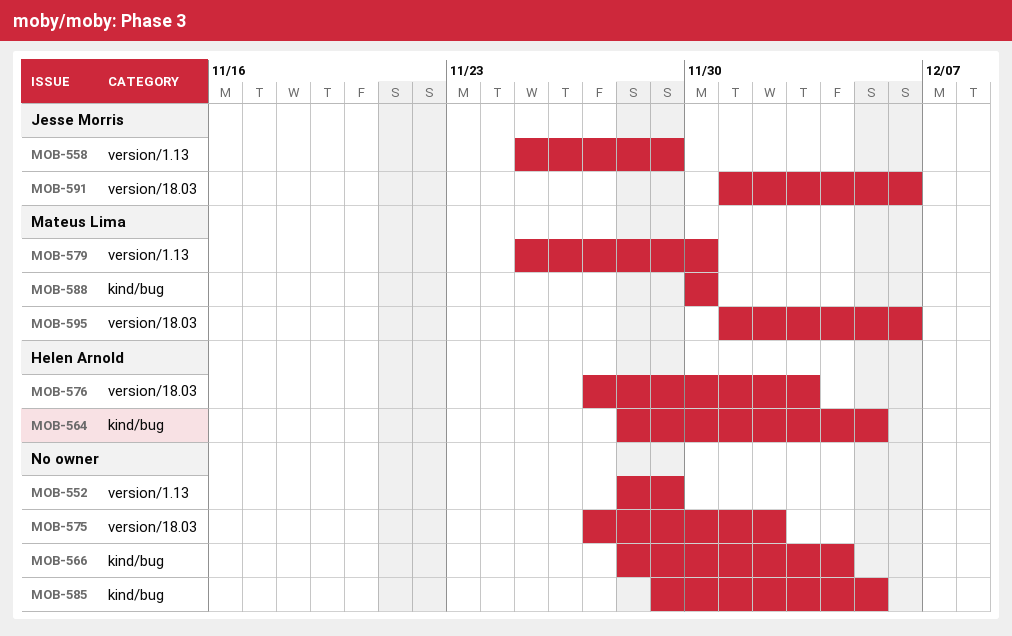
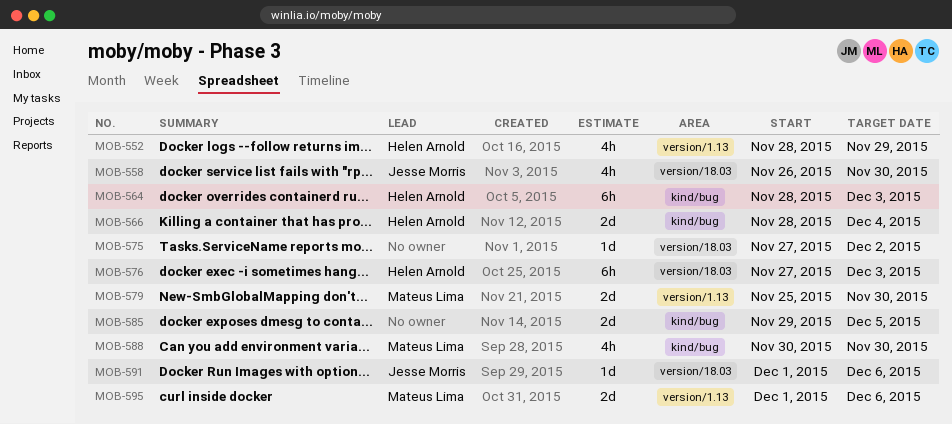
MOB-552, owner: none -> Helen Arnold
MOB-558, label: version/1.13 -> version/18.03
MOB-558, start: Nov 25 -> Nov 26
MOB-558, due: Nov 29 -> Nov 30
MOB-564, due: Dec 5 -> Dec 3
MOB-566, owner: none -> Helen Arnold
MOB-595, label: version/18.03 -> version/1.13

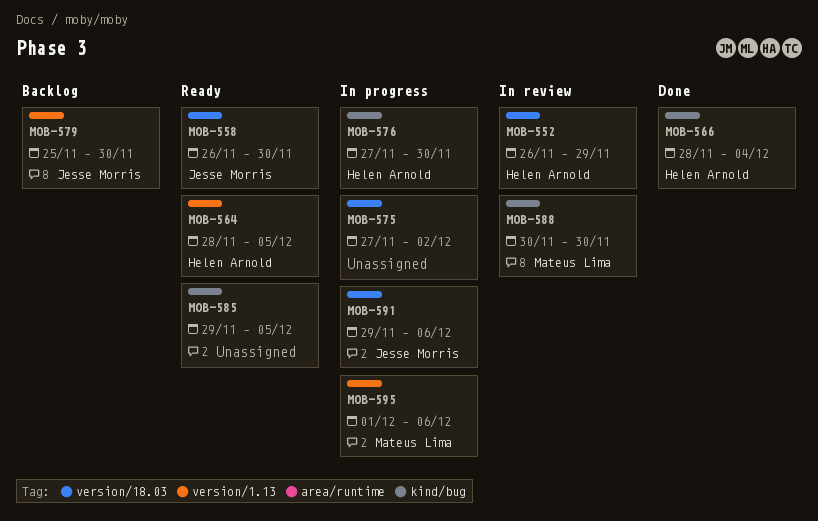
MOB-552, label: version/1.13 -> version/18.03
MOB-552, start: Nov 28 -> Nov 26
MOB-564, label: kind/bug -> version/1.13
MOB-564, due: Dec 3 -> Dec 5
MOB-576, label: version/18.03 -> kind/bug
MOB-576, due: Dec 3 -> Nov 30
MOB-579, owner: Mateus Lima -> Jesse Morris
MOB-591, start: Dec 1 -> Nov 29

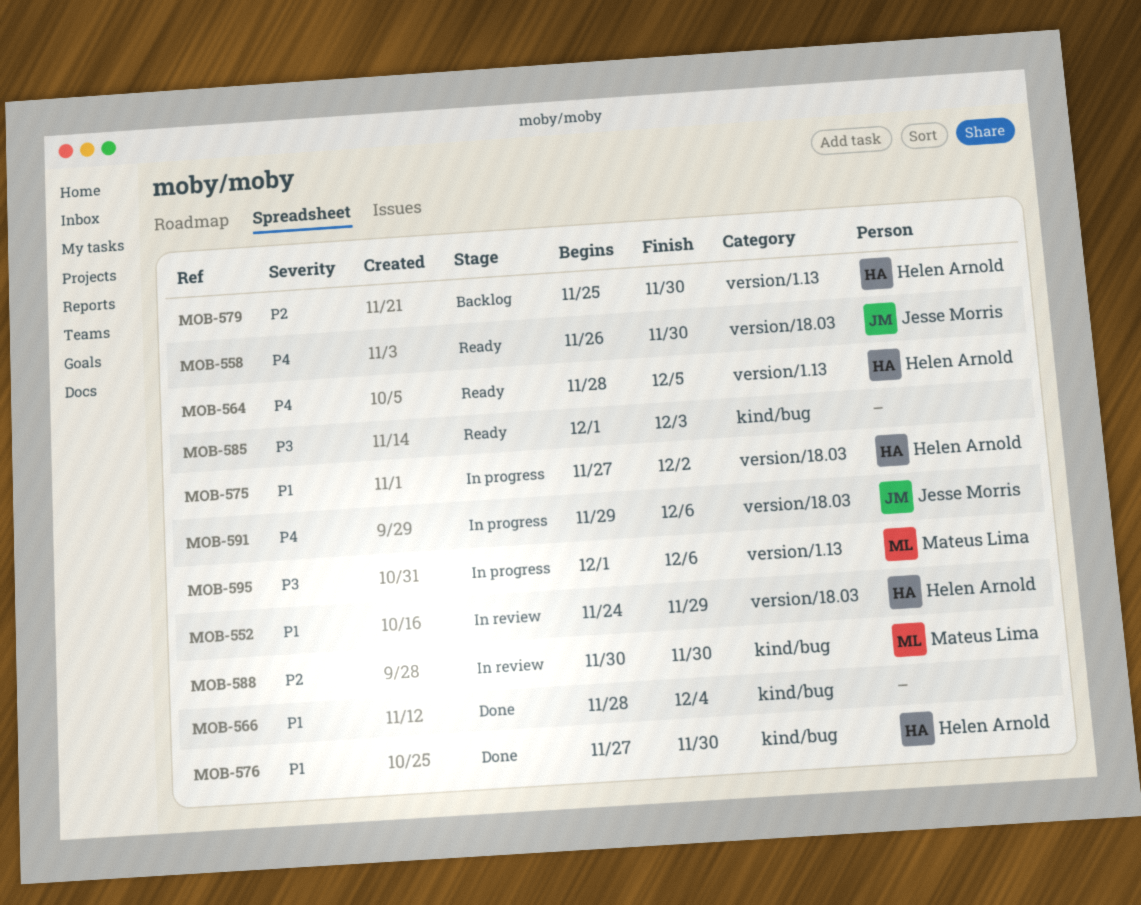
MOB-552, start: Nov 26 -> Nov 24
MOB-566, owner: Helen Arnold -> none
MOB-575, owner: none -> Helen Arnold
MOB-576, status: In progress -> Done
MOB-579, owner: Jesse Morris -> Helen Arnold
MOB-585, start: Nov 29 -> Dec 1
MOB-585, due: Dec 5 -> Dec 3

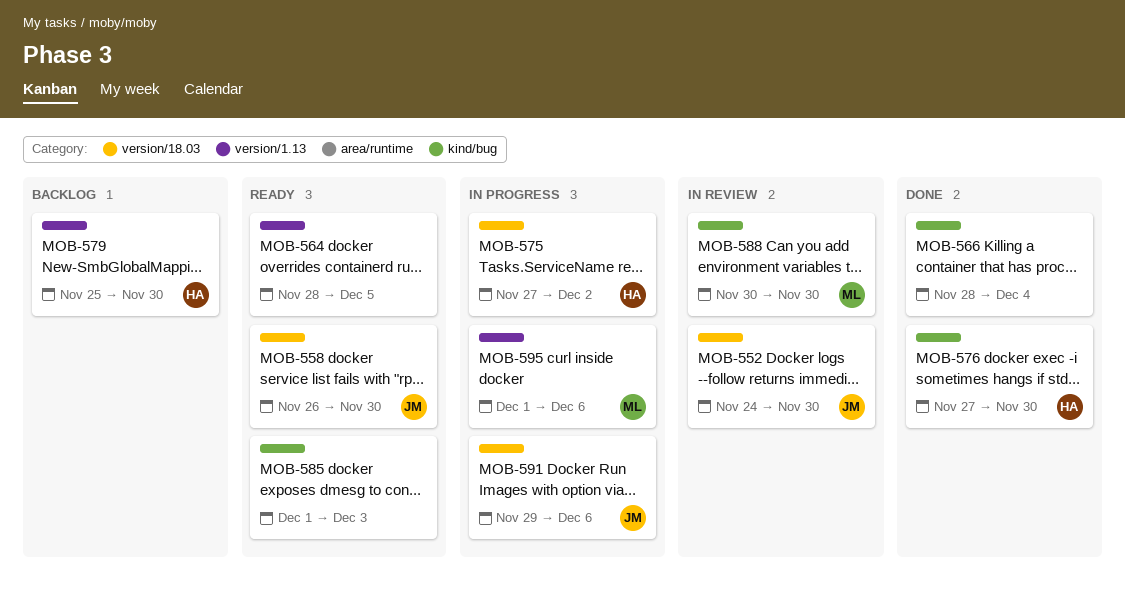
MOB-552, owner: Helen Arnold -> Jesse Morris
MOB-552, due: Nov 29 -> Nov 30
MOB-564, owner: Helen Arnold -> none

